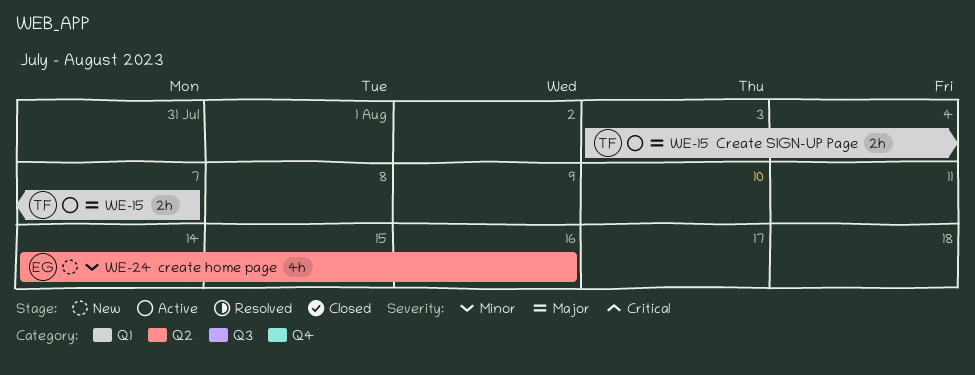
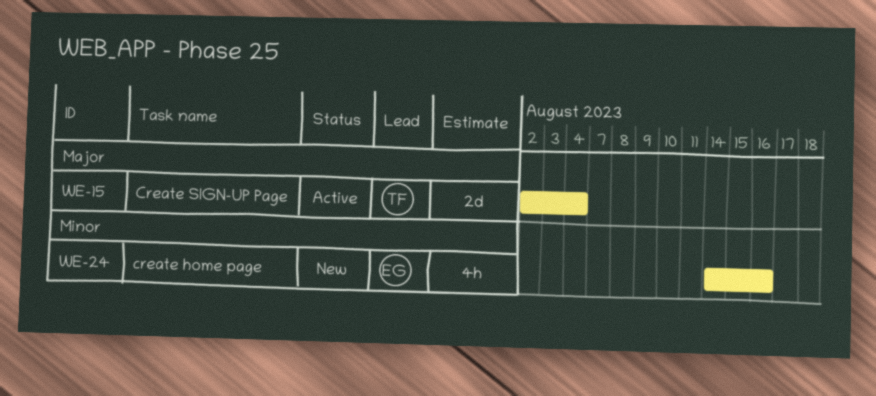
WE-15, estimate: 2h -> 2d
WE-15, start: Aug 3 -> Aug 2
WE-15, due: Aug 7 -> Aug 4

